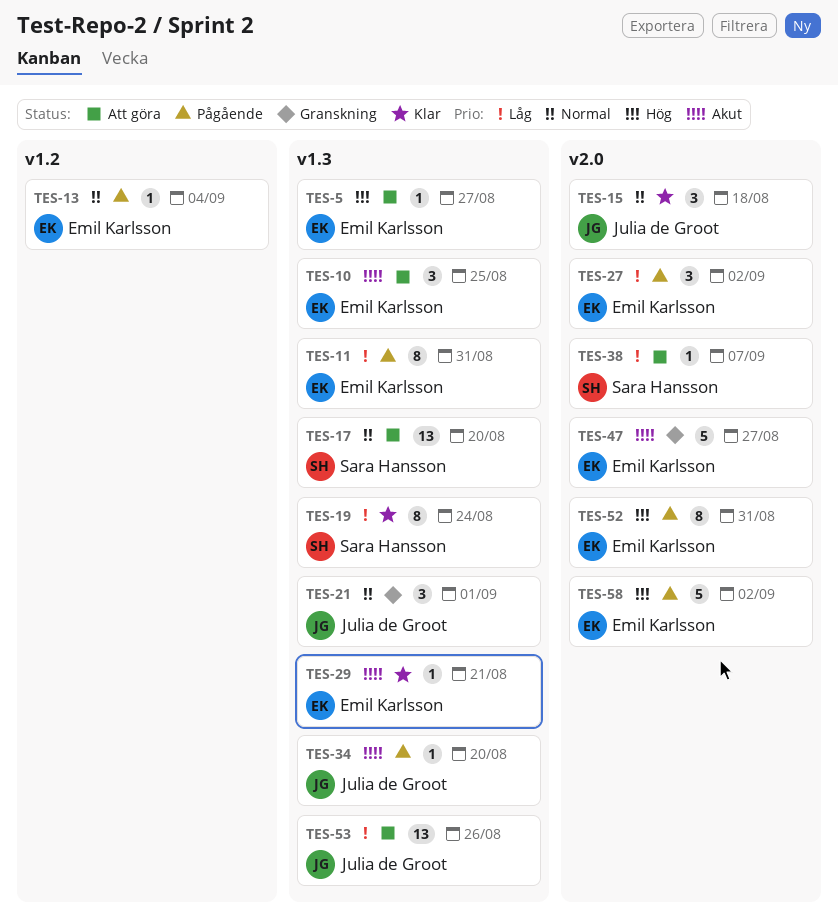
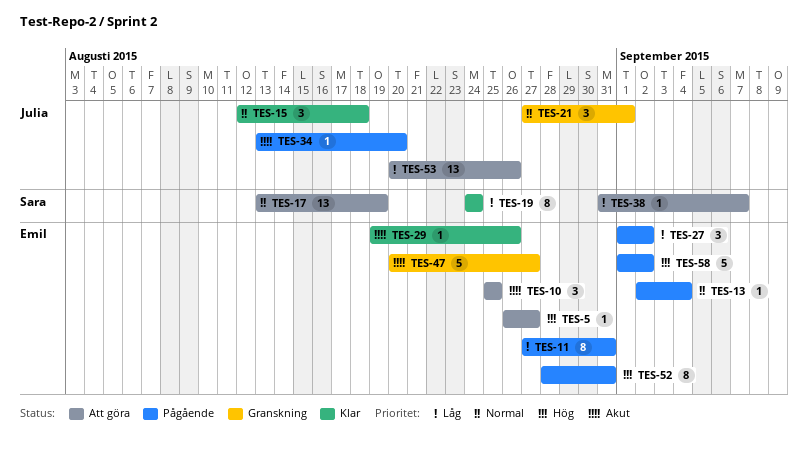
TES-17, due: Aug 20 -> Aug 19
TES-29, due: Aug 21 -> Aug 26

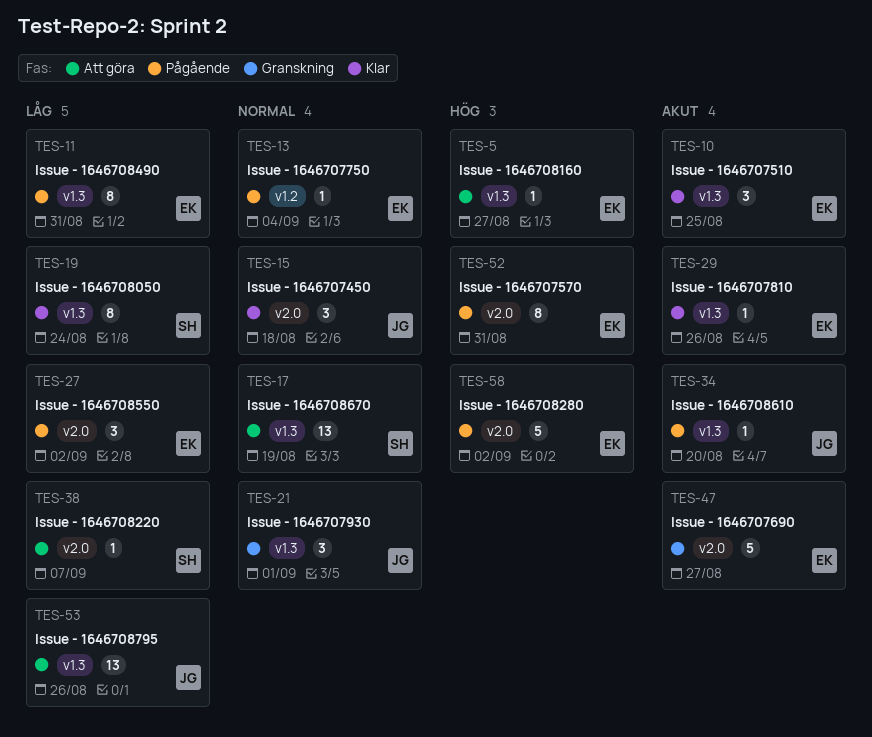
TES-10, status: Att göra -> Klar

